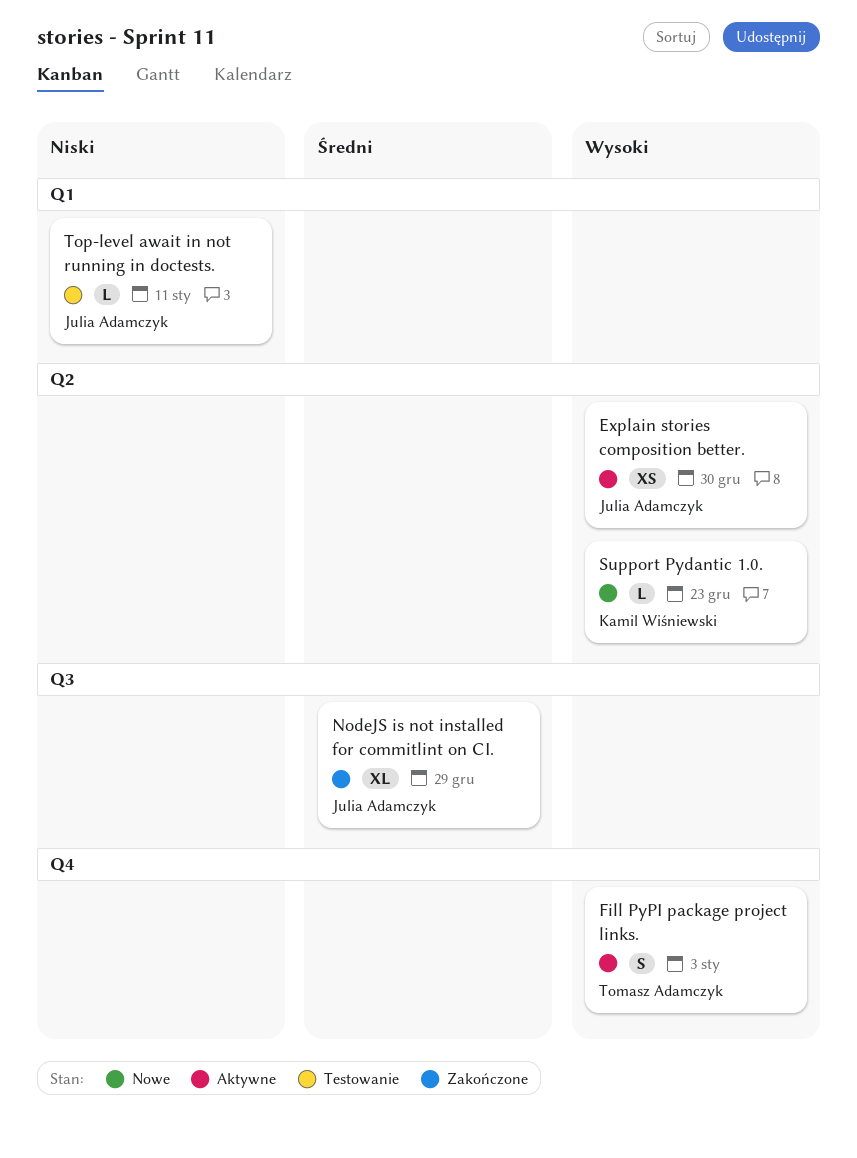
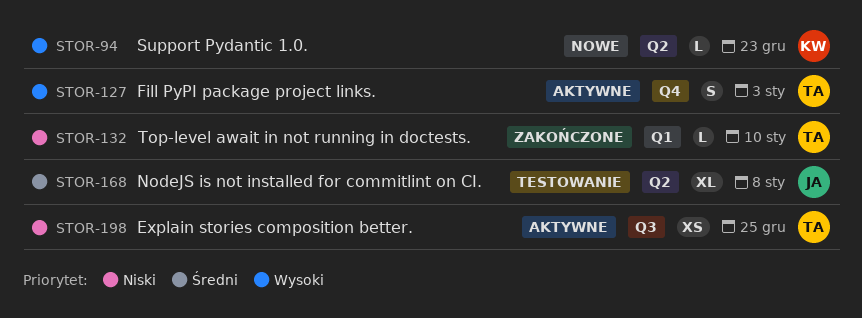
Explain stories composition better., owner: Julia Adamczyk -> Tomasz Adamczyk
Explain stories composition better., priority: Wysoki -> Niski
Explain stories composition better., label: Q2 -> Q3
Explain stories composition better., due: Dec 30 -> Dec 25
NodeJS is not installed for commitlint on CI., status: Zakończone -> Testowanie
NodeJS is not installed for commitlint on CI., label: Q3 -> Q2
NodeJS is not installed for commitlint on CI., due: Dec 29 -> Jan 8
Top-level await in not running in doctests., status: Testowanie -> Zakończone
Top-level await in not running in doctests., owner: Julia Adamczyk -> Tomasz Adamczyk
Top-level await in not running in doctests., due: Jan 11 -> Jan 10

